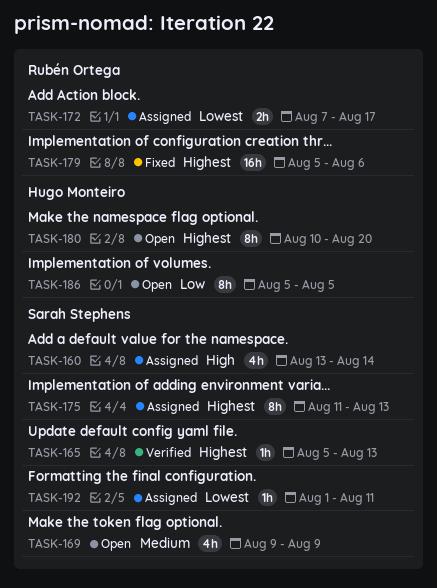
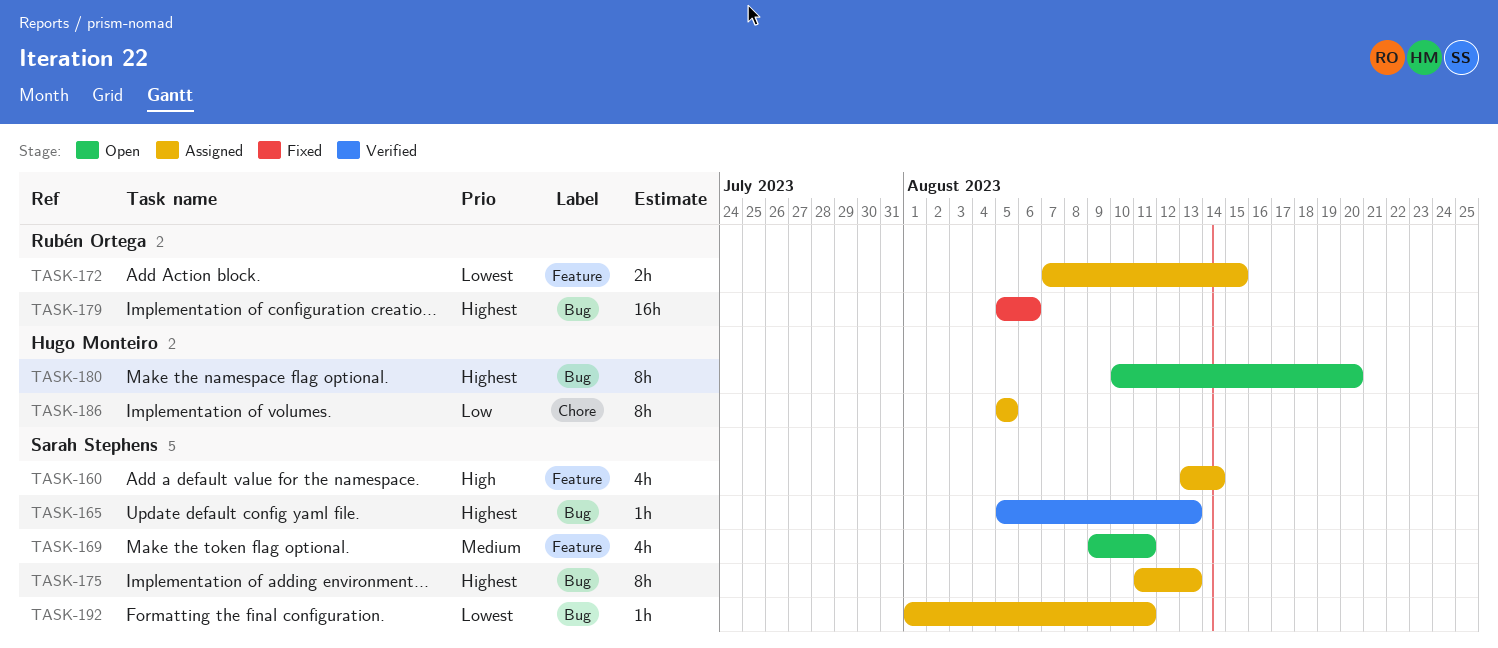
TASK-169, due: Aug 9 -> Aug 11
TASK-172, due: Aug 17 -> Aug 15
TASK-186, status: Open -> Assigned

